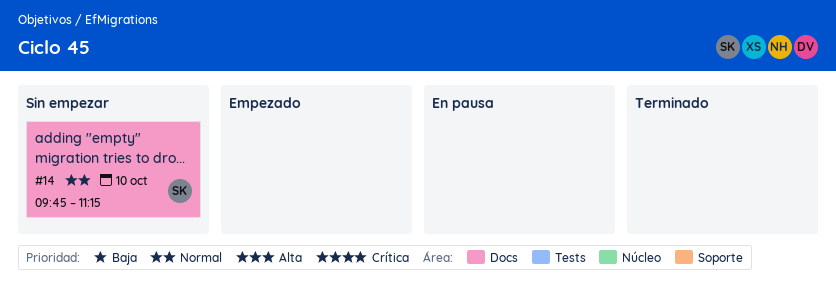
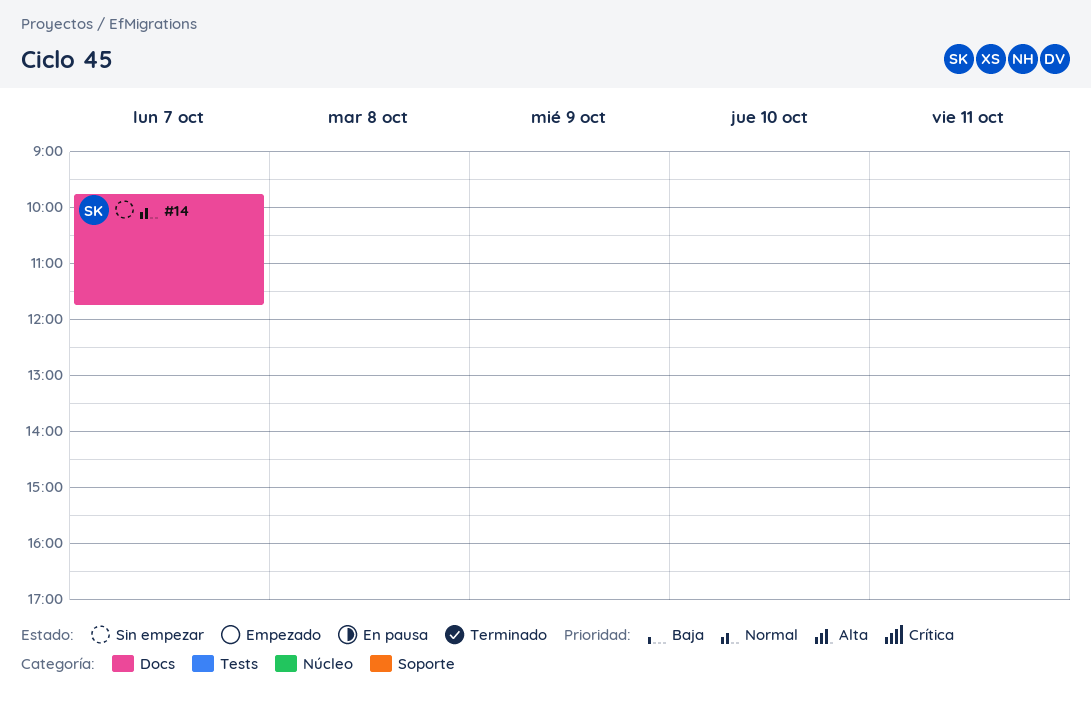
#14, day: Oct 10 -> Oct 7
#14, ends: 11:15 -> 11:45

